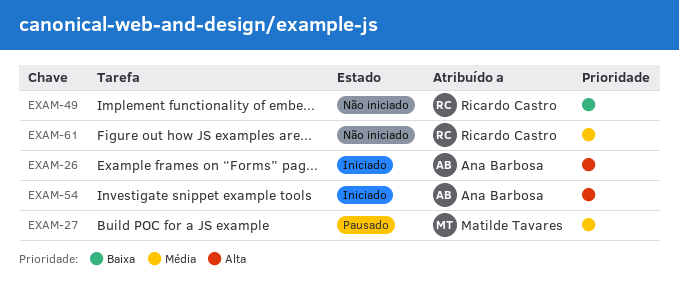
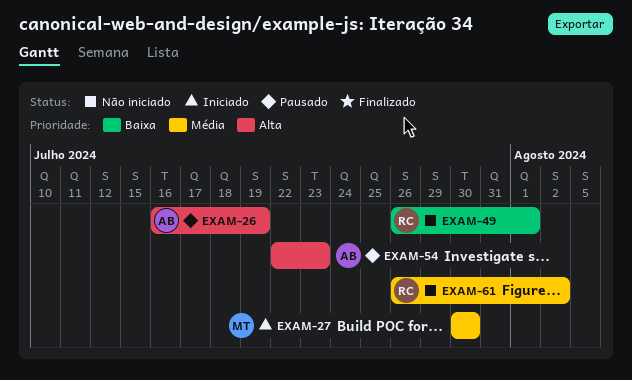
EXAM-26, status: Iniciado -> Pausado
EXAM-27, status: Pausado -> Iniciado
EXAM-54, status: Iniciado -> Pausado

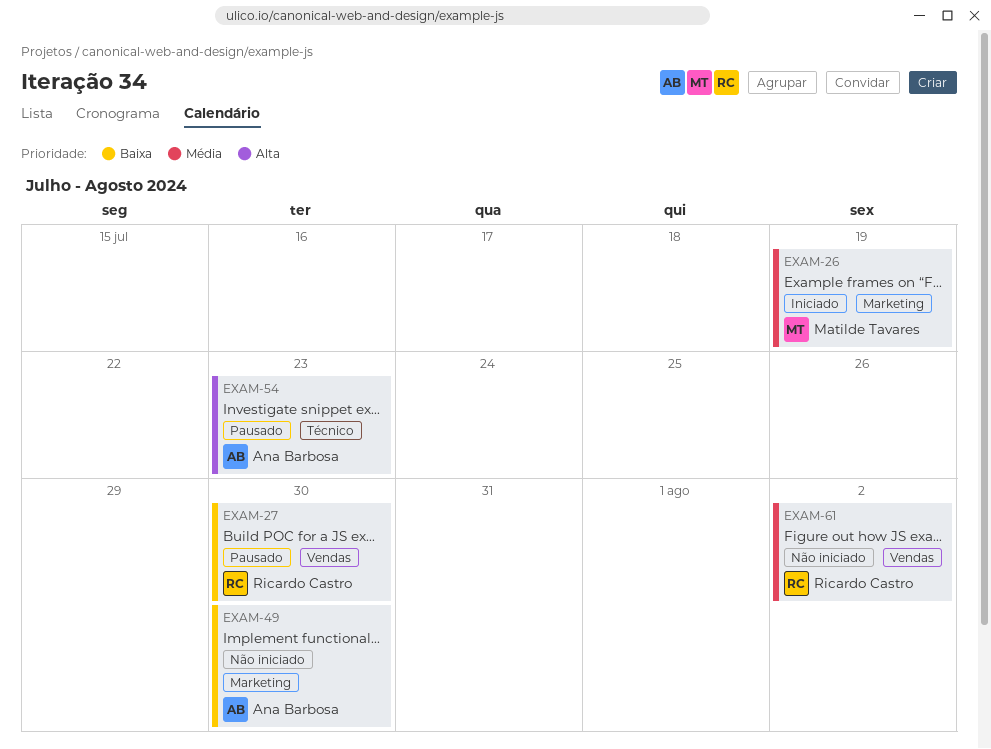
EXAM-26, status: Pausado -> Iniciado
EXAM-26, owner: Ana Barbosa -> Matilde Tavares
EXAM-26, priority: Alta -> Média
EXAM-27, status: Iniciado -> Pausado
EXAM-27, owner: Matilde Tavares -> Ricardo Castro
EXAM-27, priority: Média -> Baixa
EXAM-49, owner: Ricardo Castro -> Ana Barbosa
EXAM-49, due: Aug 1 -> Jul 30

